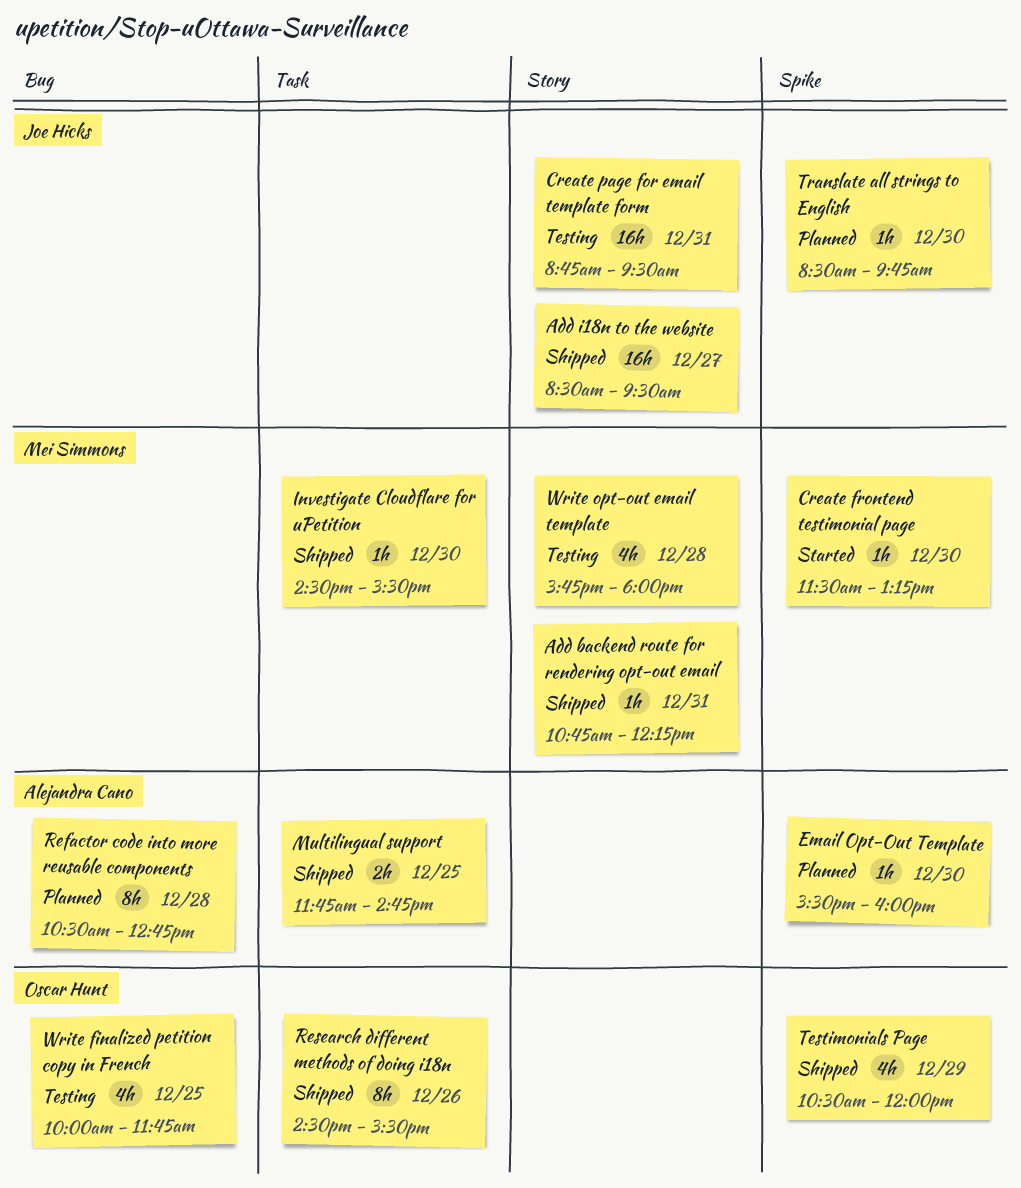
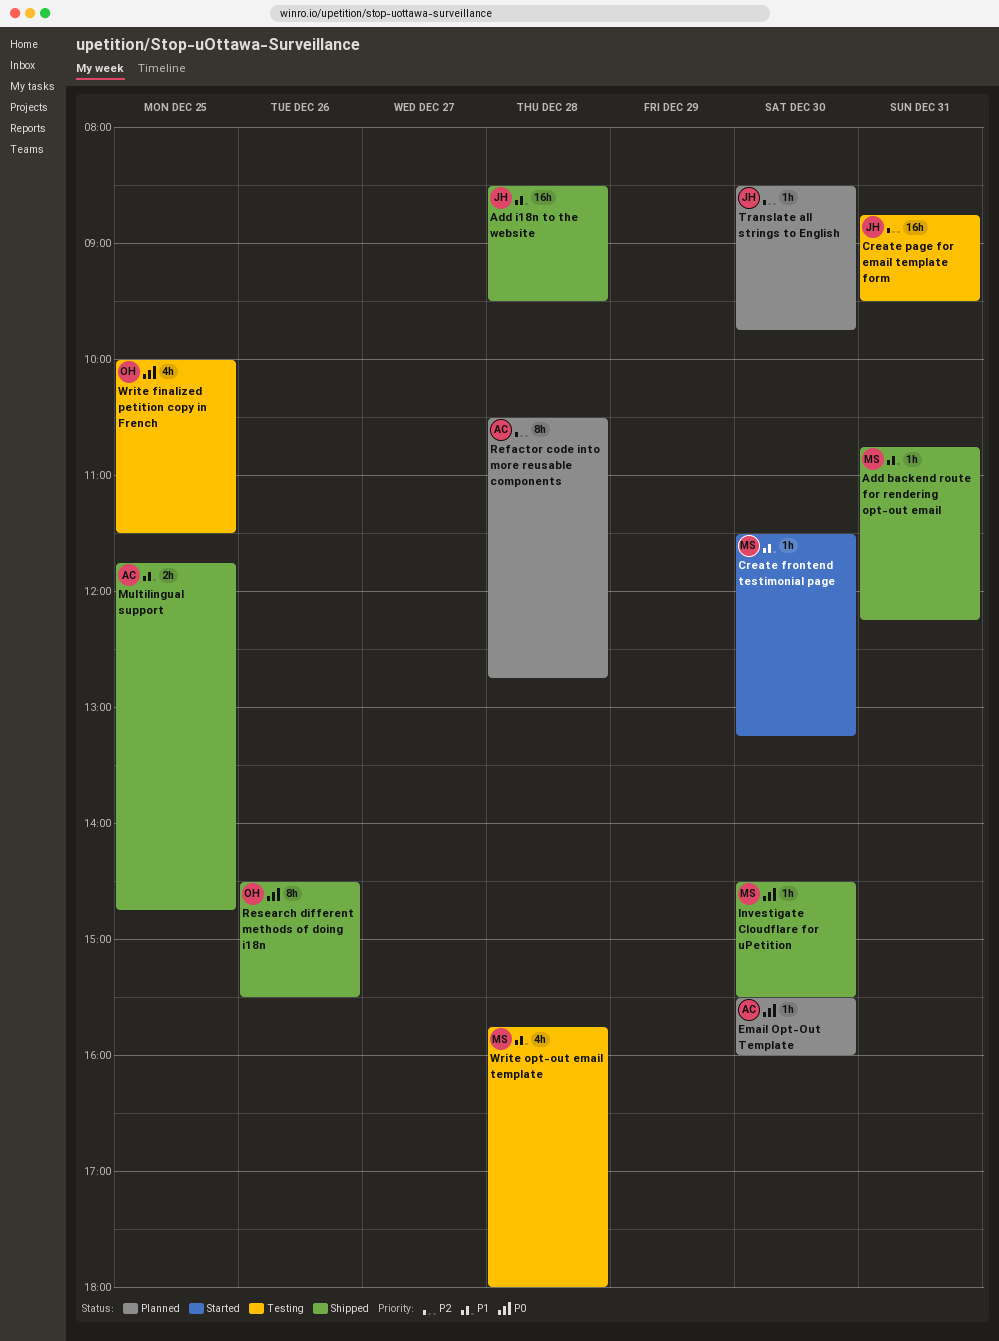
Add i18n to the website, day: Dec 27 -> Dec 28
Testimonials Page: present -> none
Write finalized petition copy in French, ends: 11:45 -> 11:30

